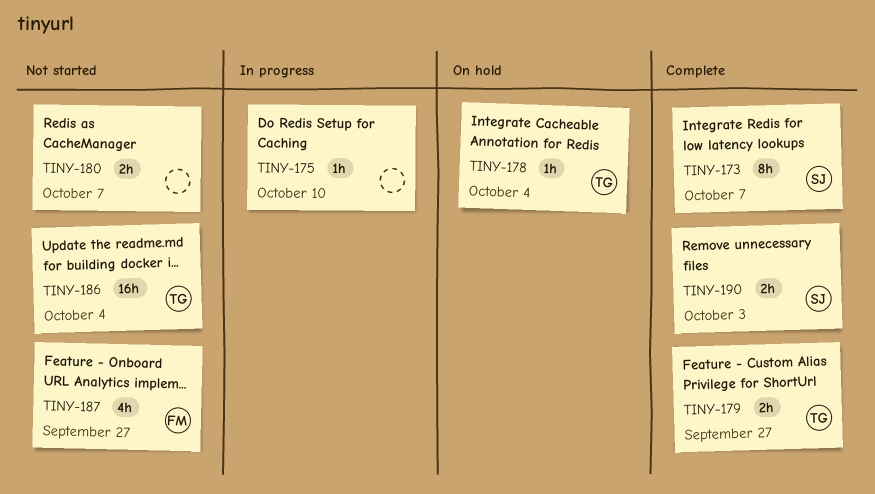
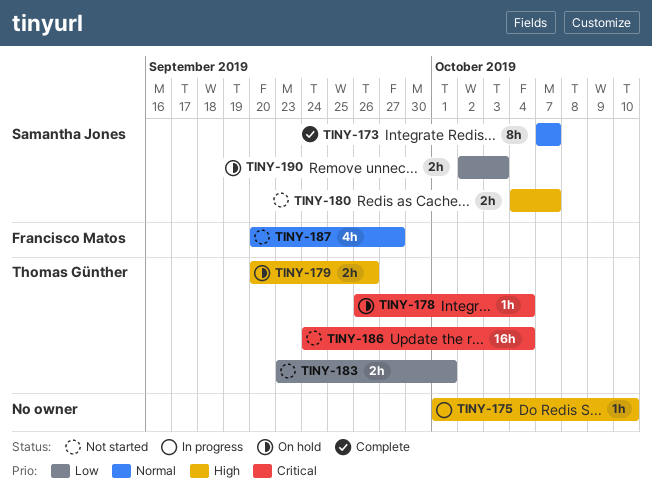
TINY-179, status: Complete -> On hold
TINY-179, due: Sep 27 -> Sep 26
TINY-180, owner: none -> Samantha Jones
TINY-183: none -> present
TINY-190, status: Complete -> On hold

